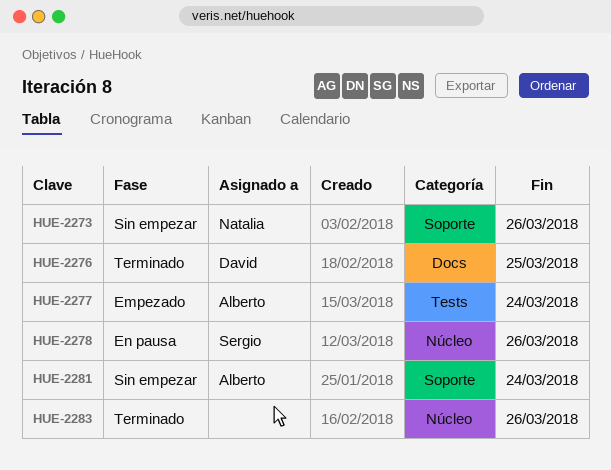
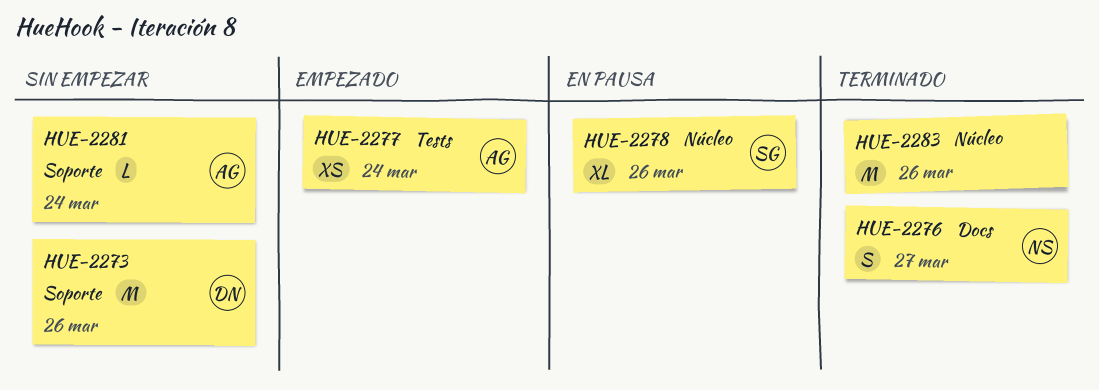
HUE-2273, owner: Natalia -> David
HUE-2276, owner: David -> Natalia
HUE-2276, due: Mar 25 -> Mar 27

